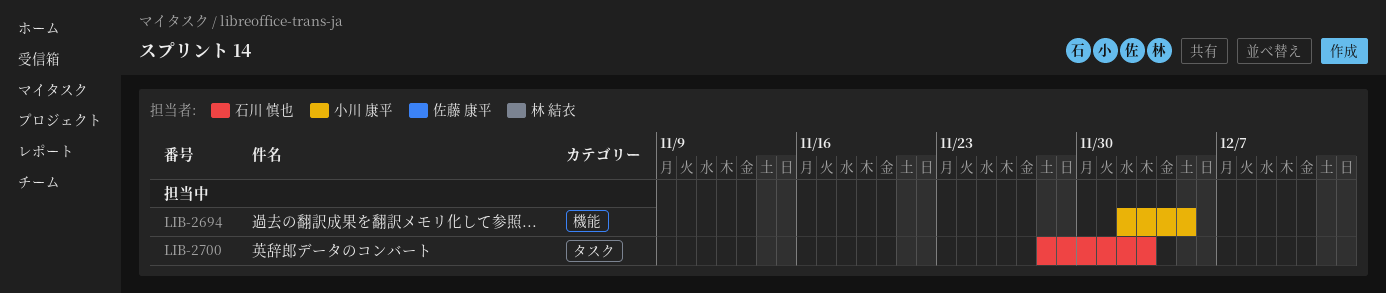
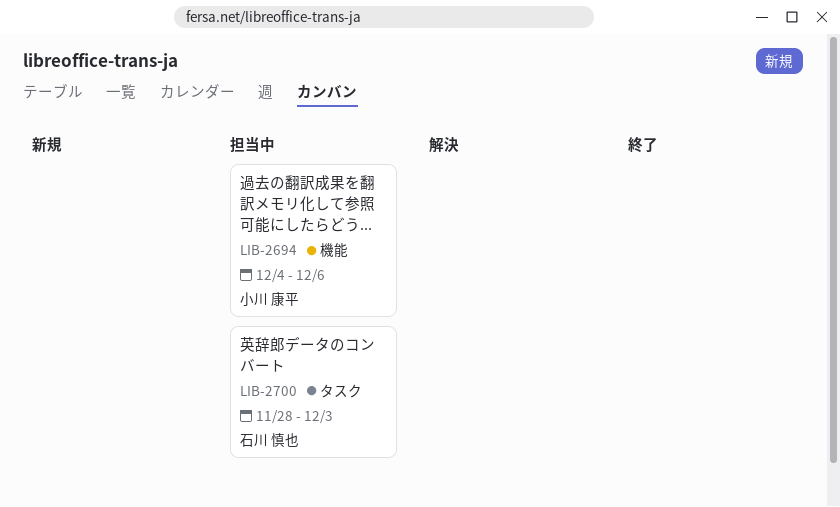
LIB-2694, start: Dec 2 -> Dec 4
LIB-2694, due: Dec 5 -> Dec 6

